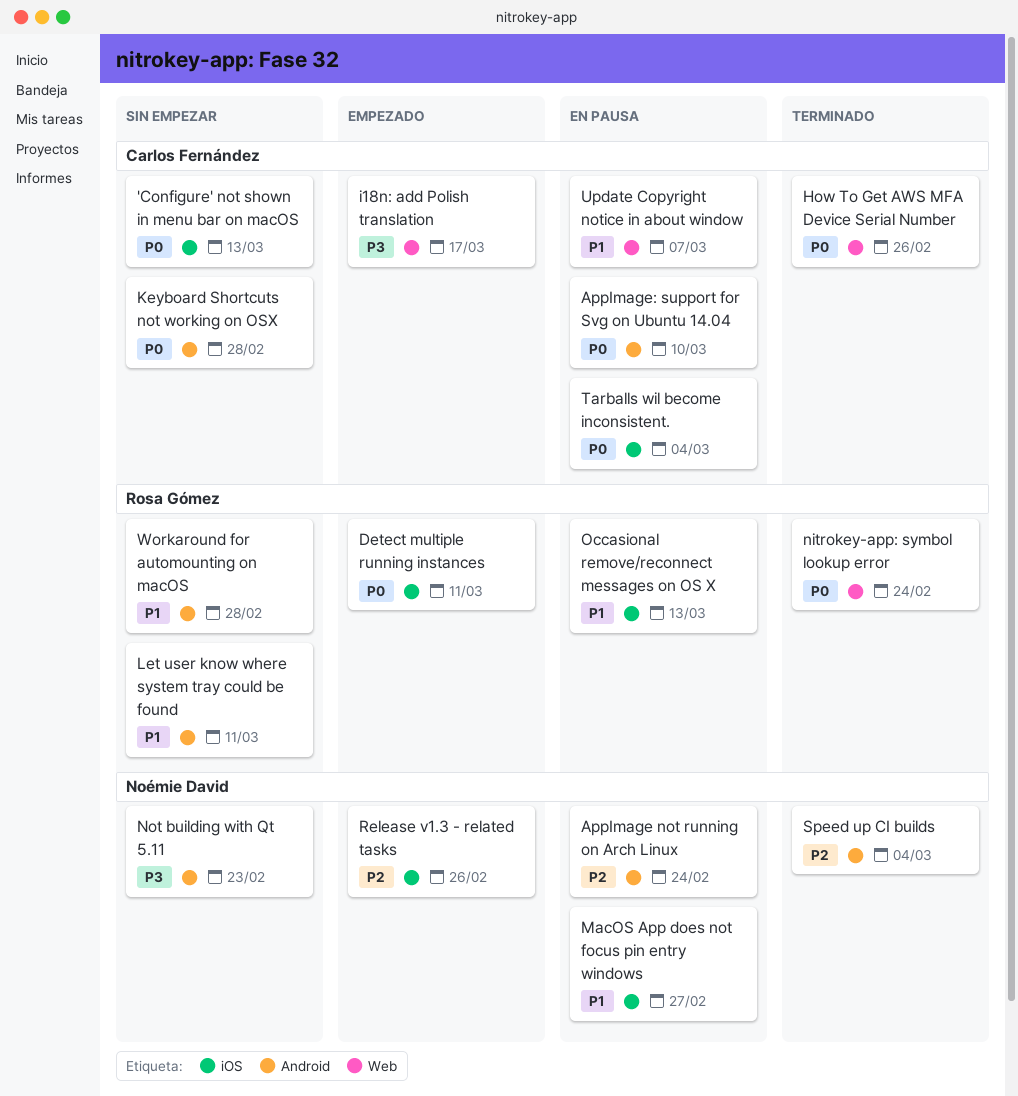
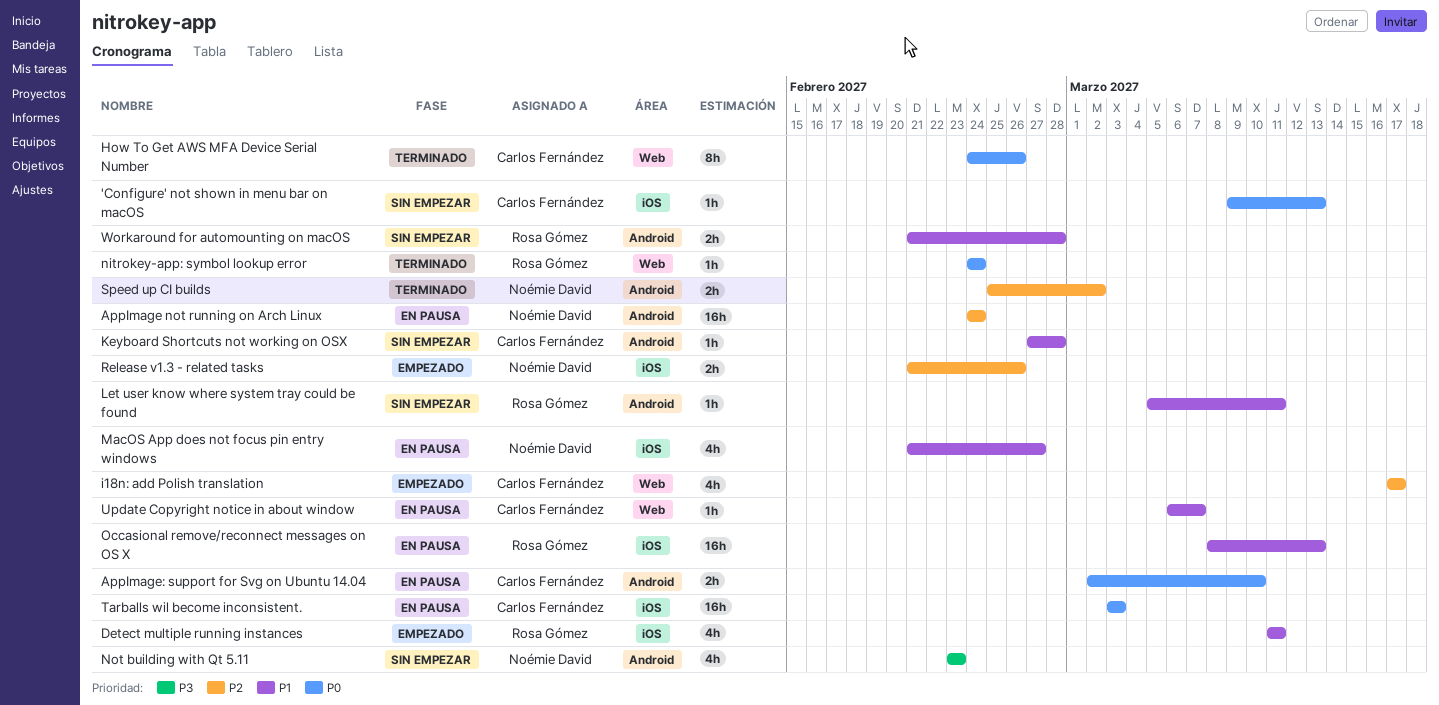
Detect multiple running instances, priority: P0 -> P1
i18n: add Polish translation, priority: P3 -> P2
Keyboard Shortcuts not working on OSX, priority: P0 -> P1
Speed up CI builds, due: Mar 4 -> Mar 2
Tarballs wil become inconsistent., due: Mar 4 -> Mar 3

